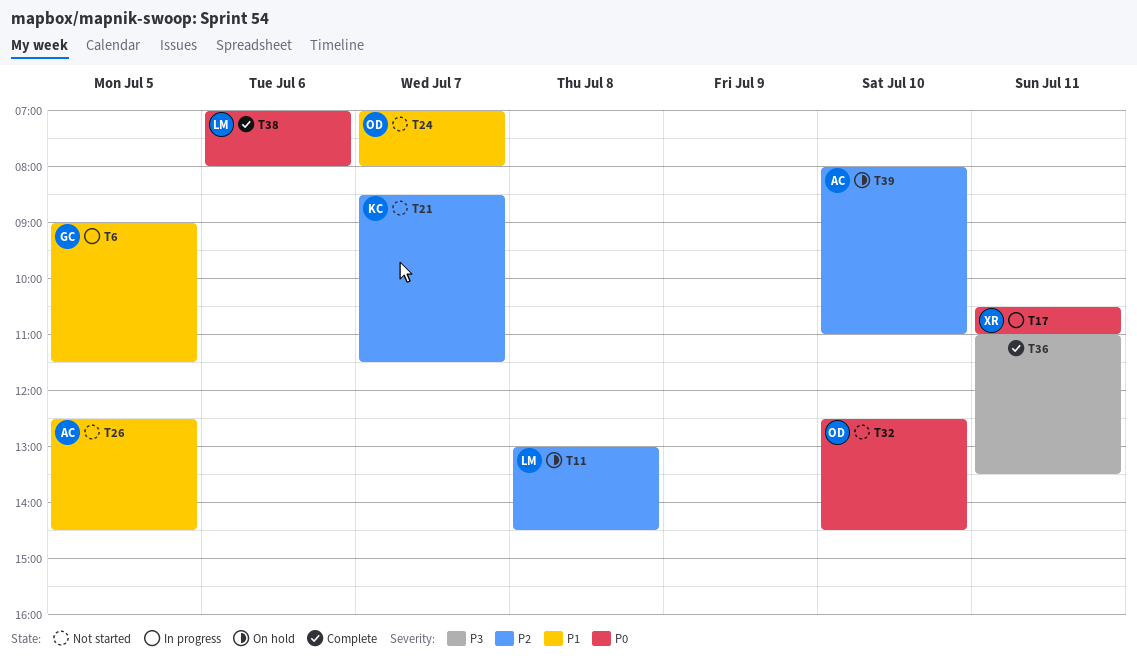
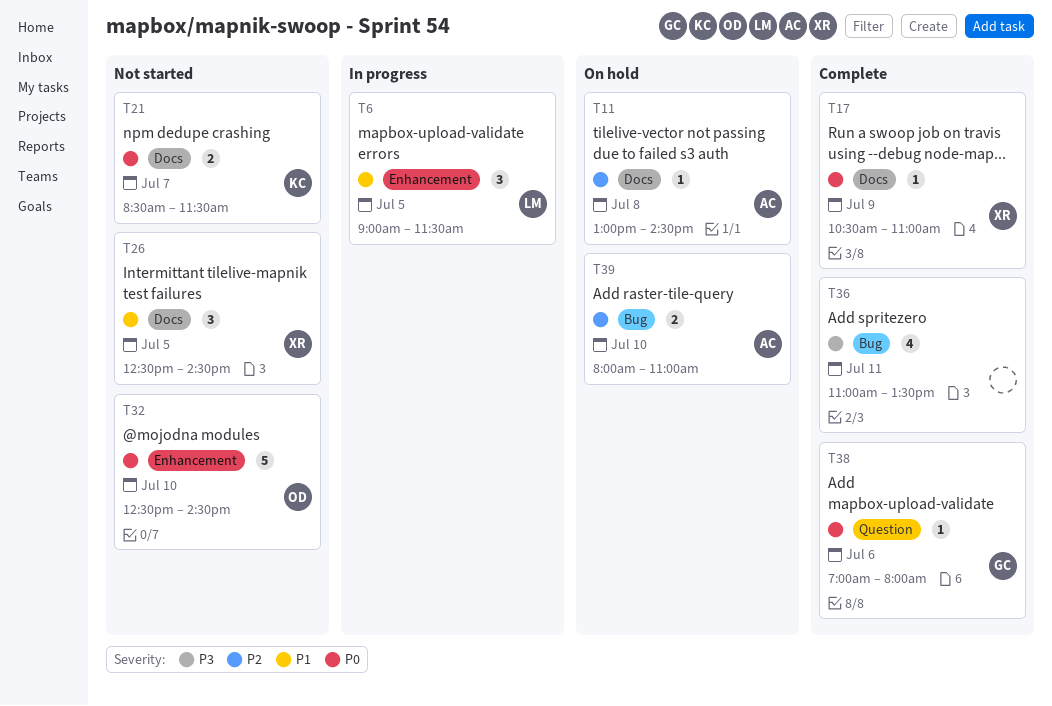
T6, owner: GC -> LM
T11, owner: LM -> AC
T17, status: In progress -> Complete
T17, day: Jul 11 -> Jul 9
T21, priority: P2 -> P0
T24: present -> none
T26, owner: AC -> XR
T38, owner: LM -> GC

